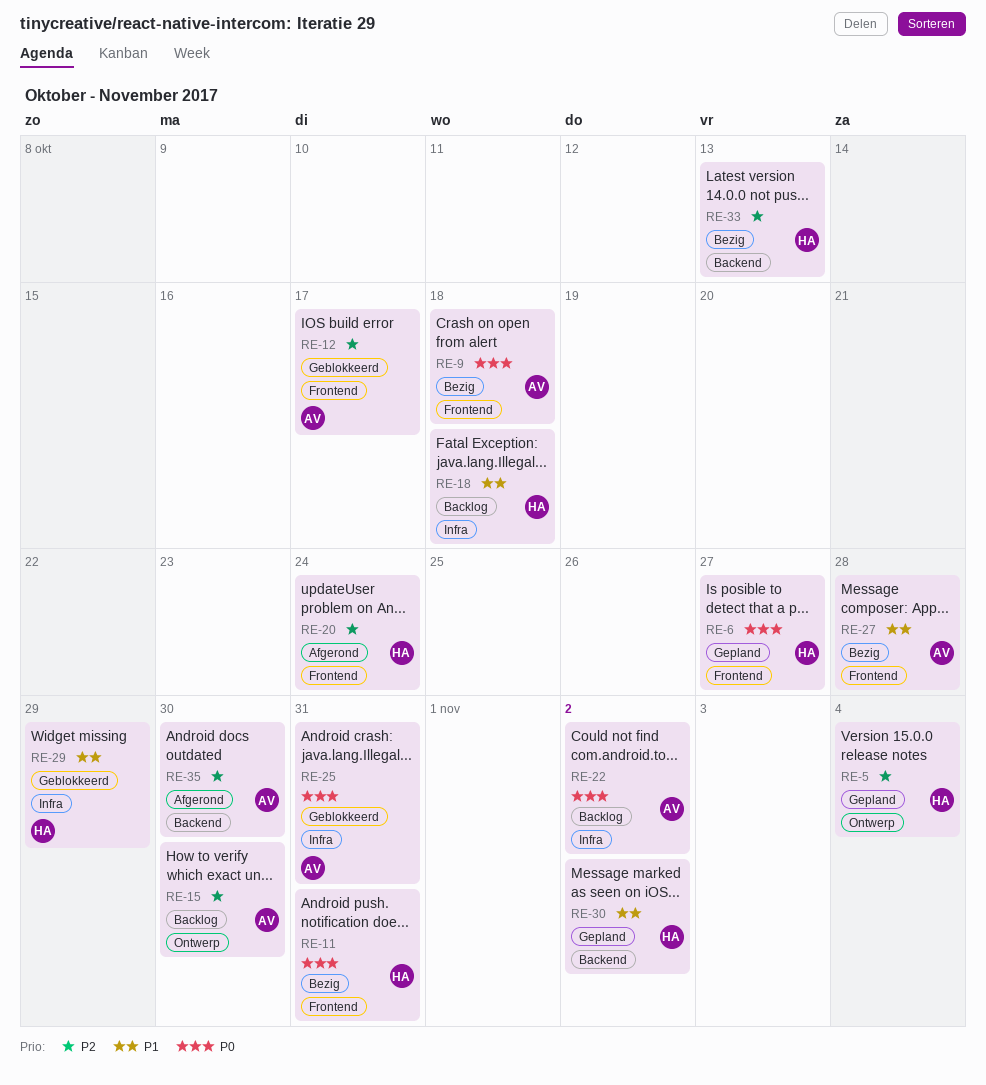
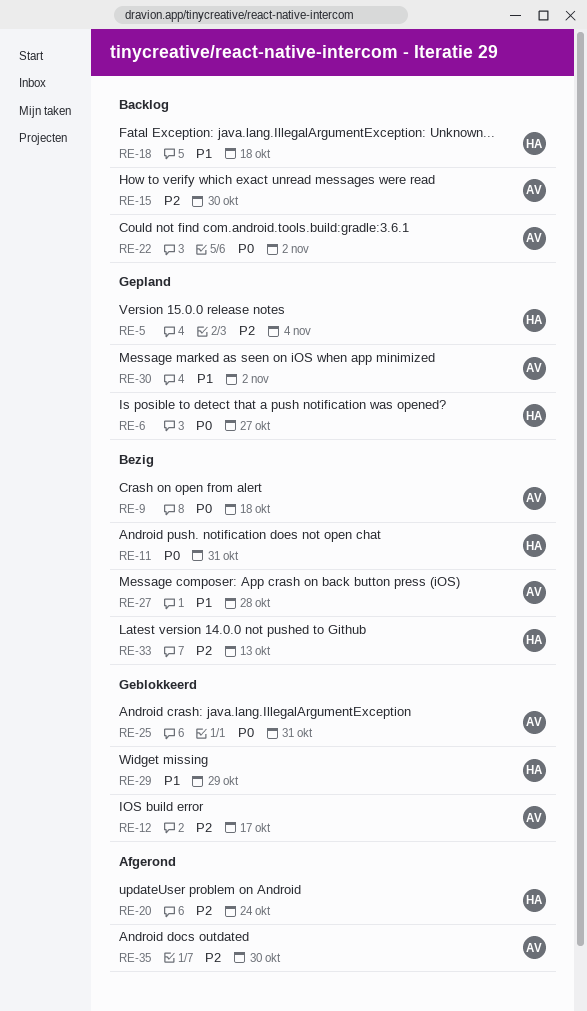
RE-30, owner: HA -> AV

